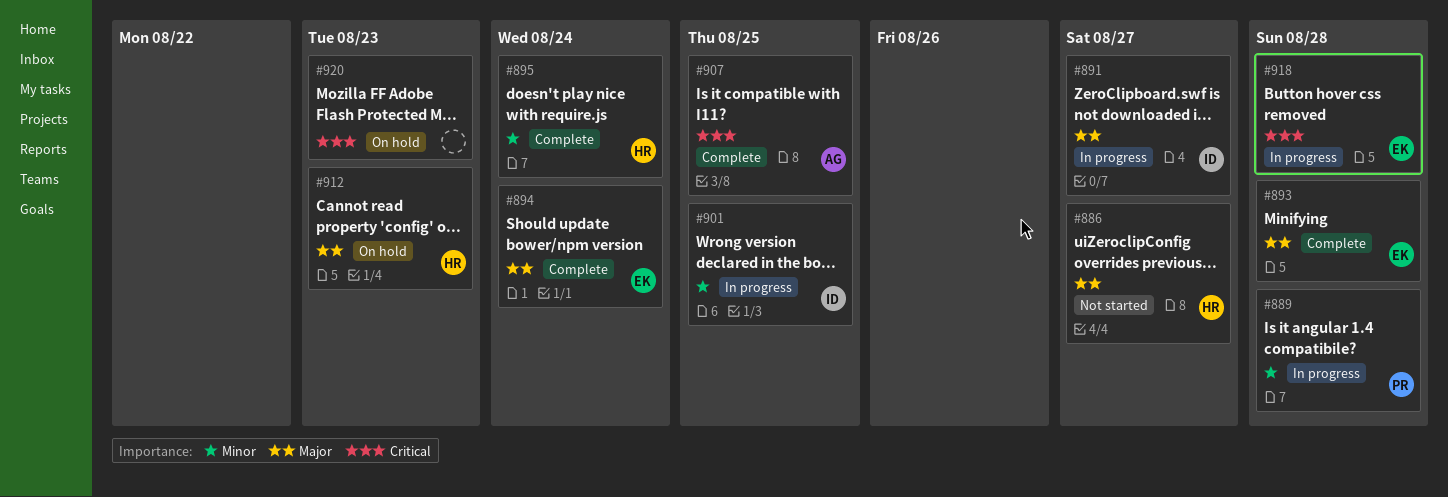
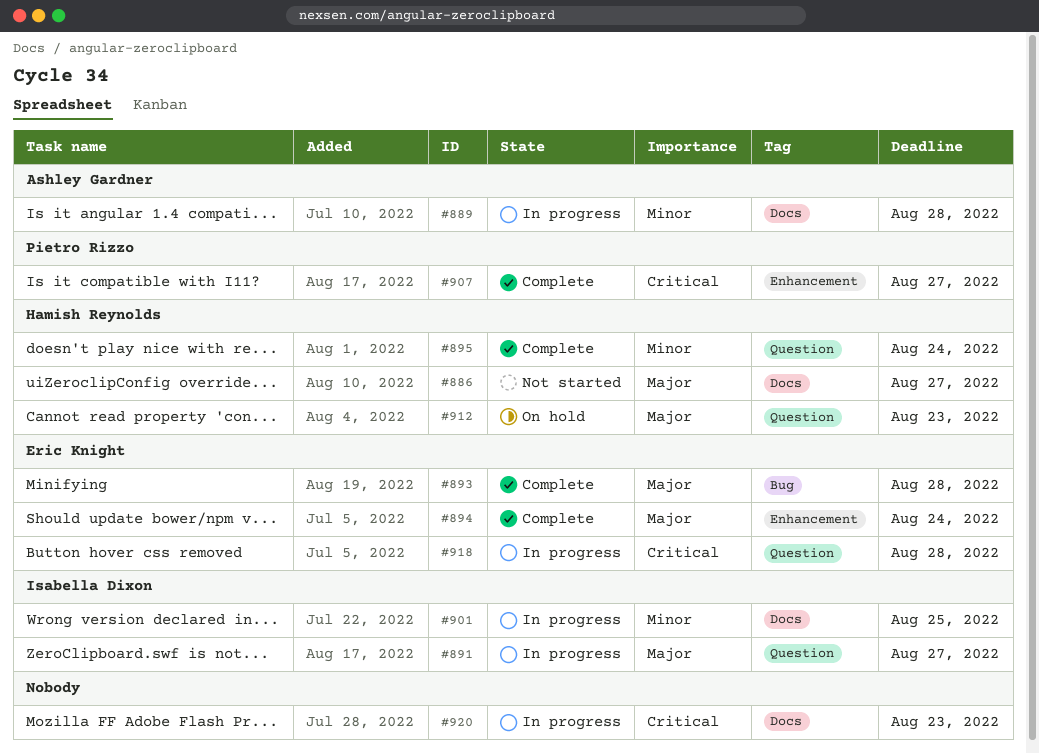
#889, owner: Pietro Rizzo -> Ashley Gardner
#907, owner: Ashley Gardner -> Pietro Rizzo
#907, due: Aug 25 -> Aug 27
#920, status: On hold -> In progress

